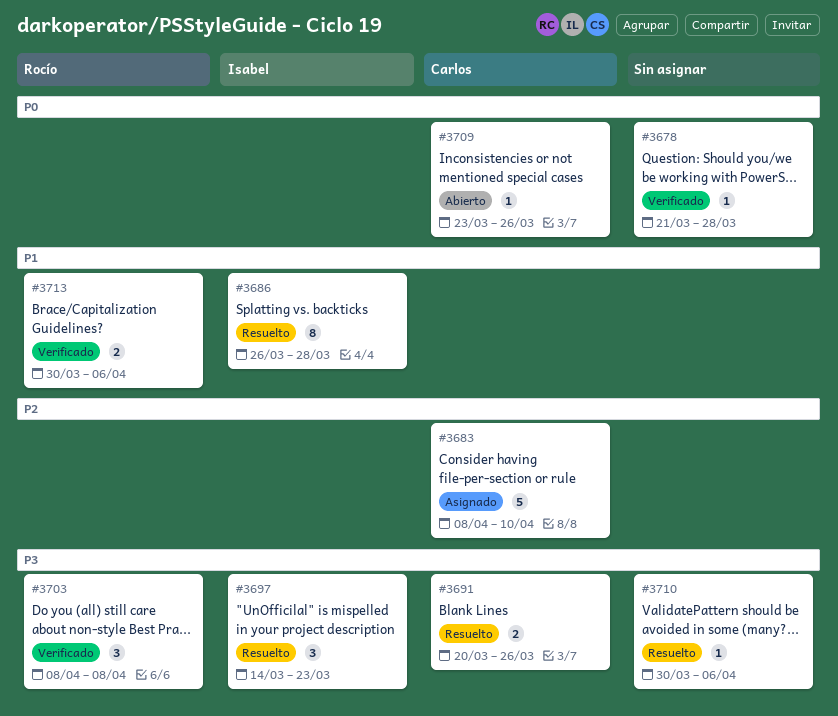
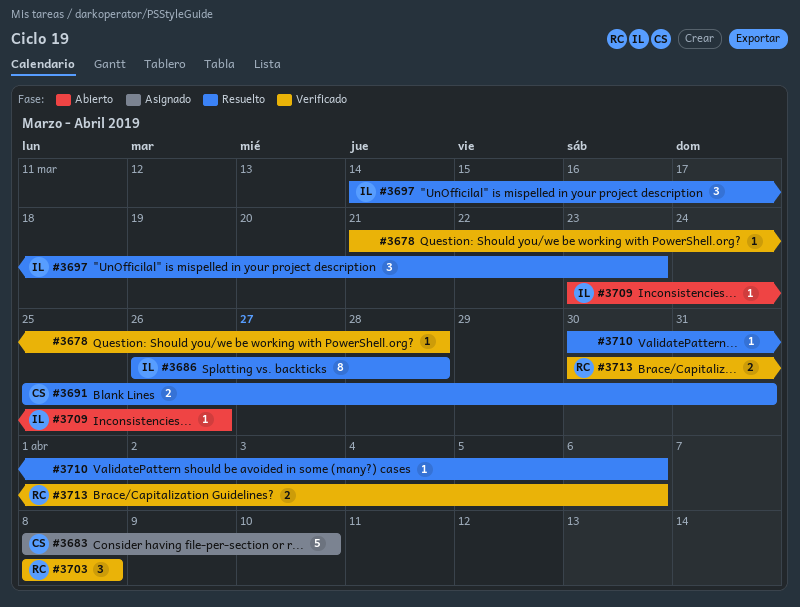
#3691, start: Mar 20 -> Mar 25
#3691, due: Mar 26 -> Mar 31
#3709, owner: Carlos -> Isabel

